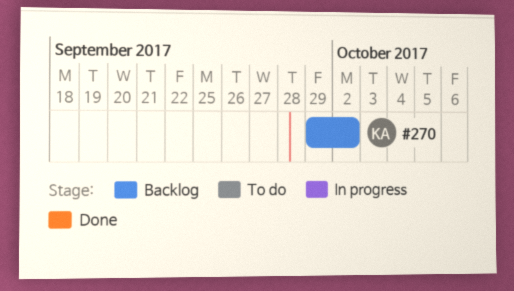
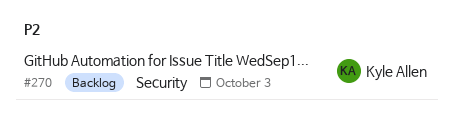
#270, due: Oct 2 -> Oct 3

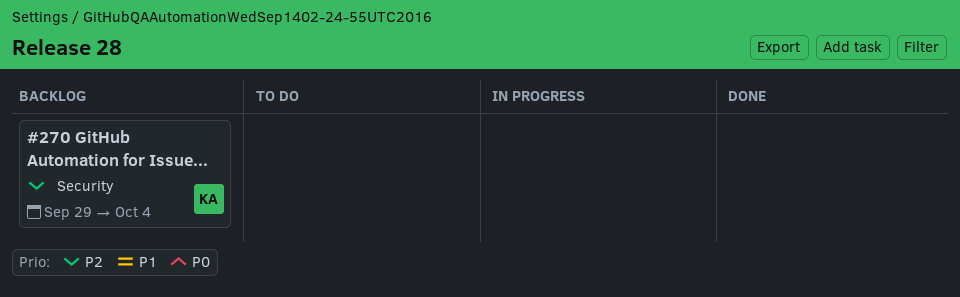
#270, due: Oct 3 -> Oct 4

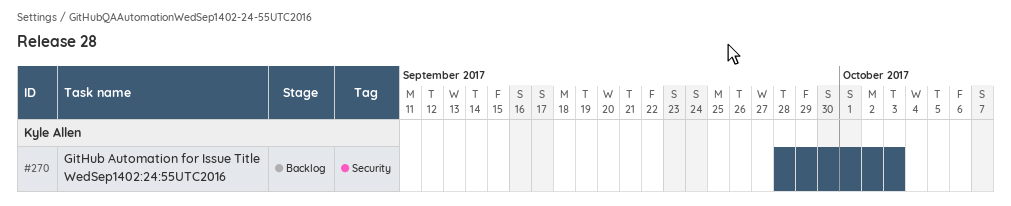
#270, start: Sep 29 -> Sep 28
#270, due: Oct 4 -> Oct 3

